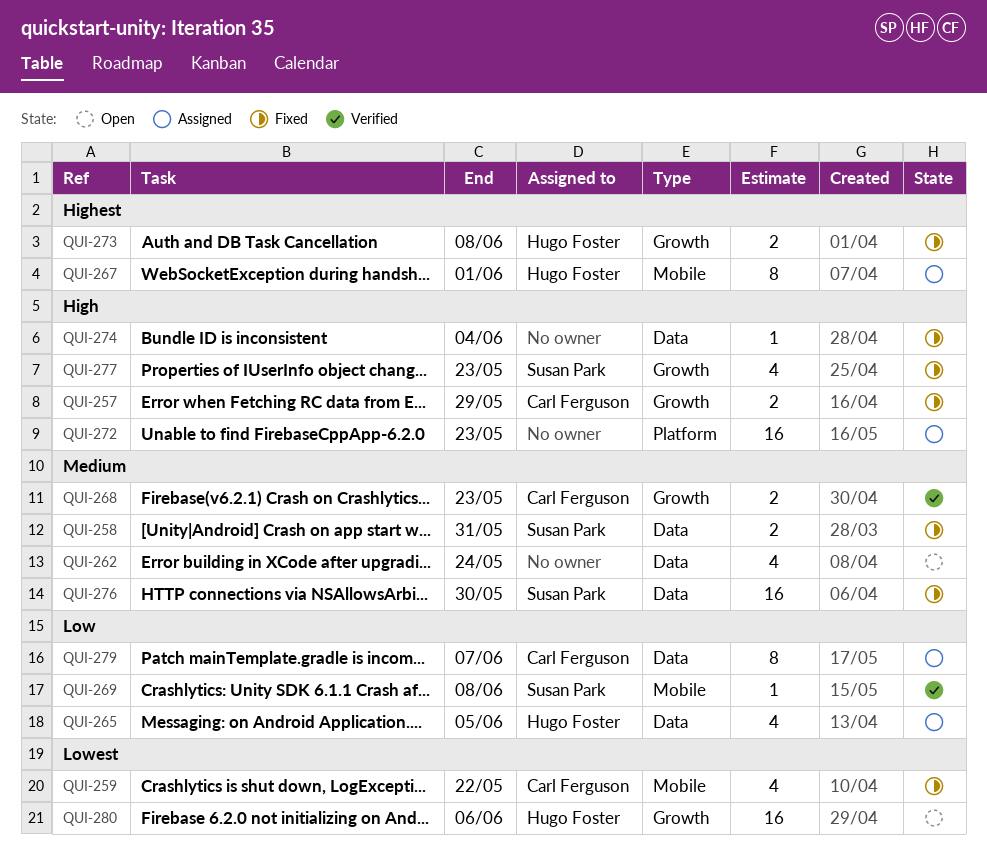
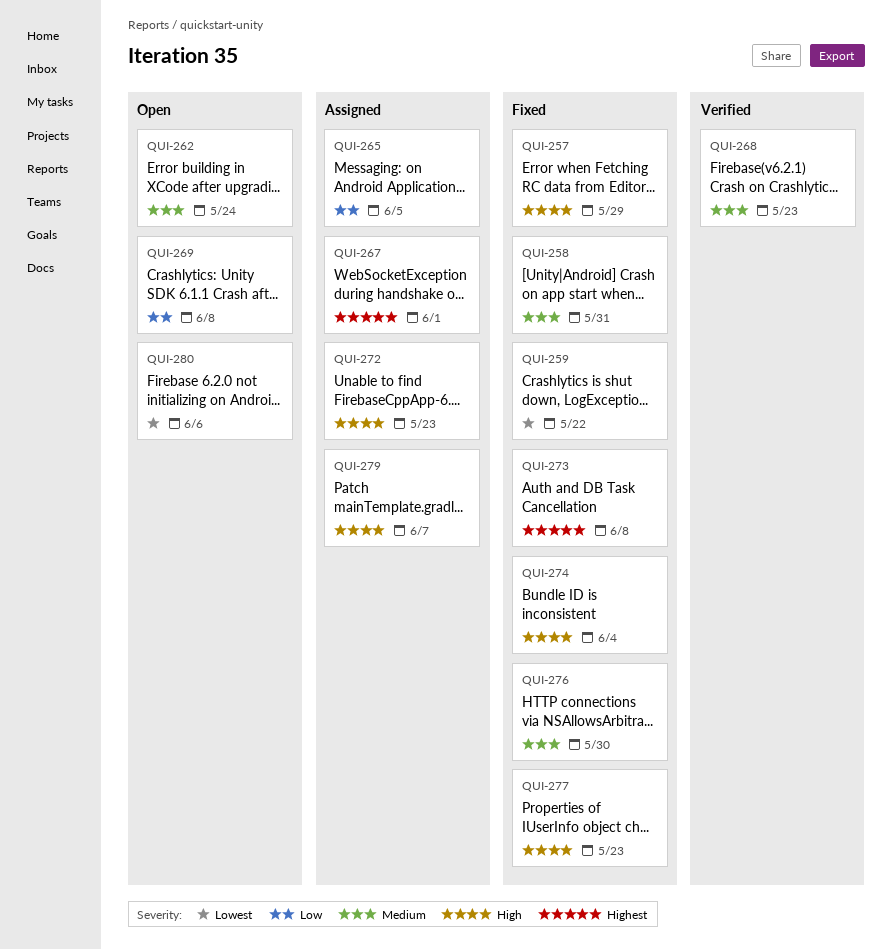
QUI-269, status: Verified -> Open
QUI-279, priority: Low -> High

